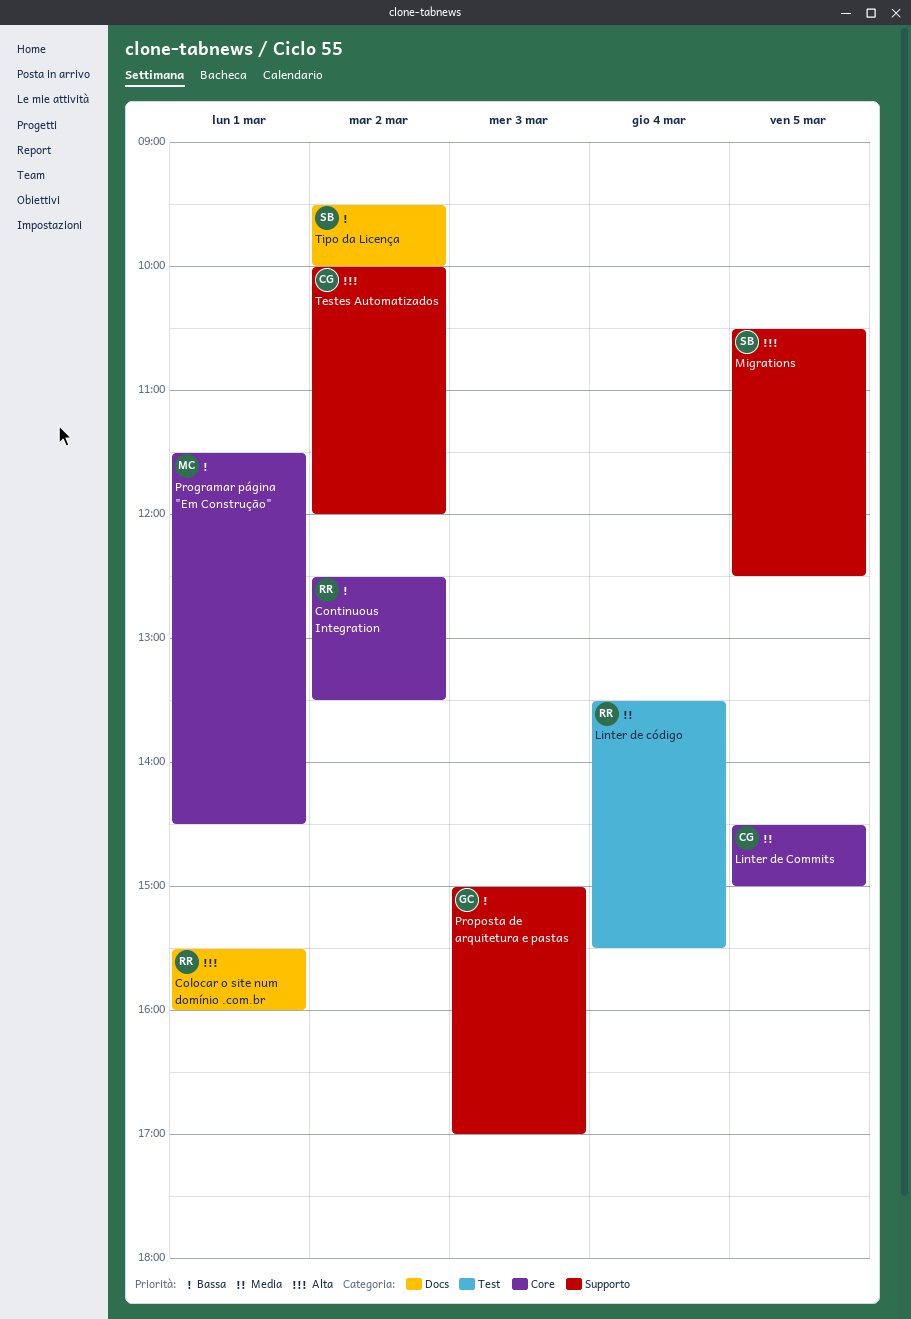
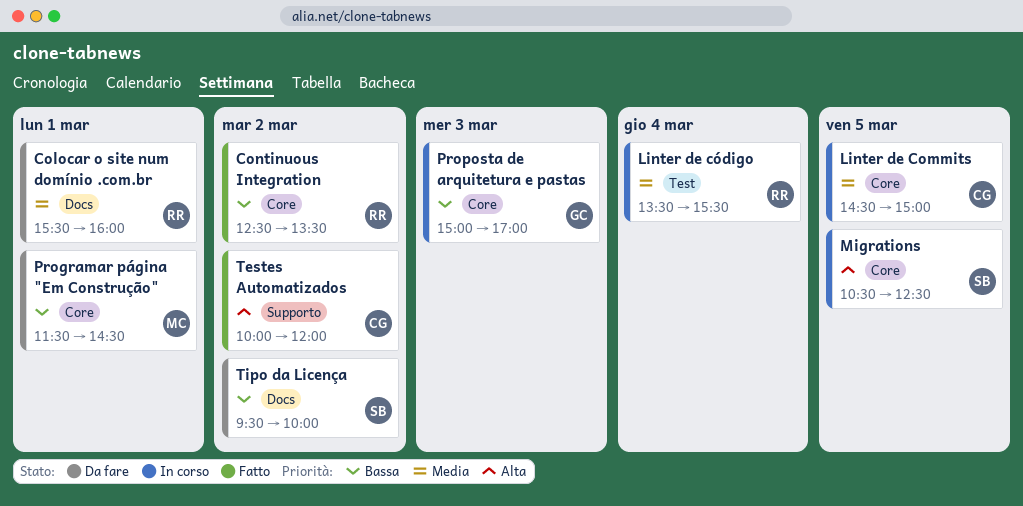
Colocar o site num domínio .com.br, priority: Alta -> Media
Migrations, label: Supporto -> Core
Proposta de arquitetura e pastas, label: Supporto -> Core

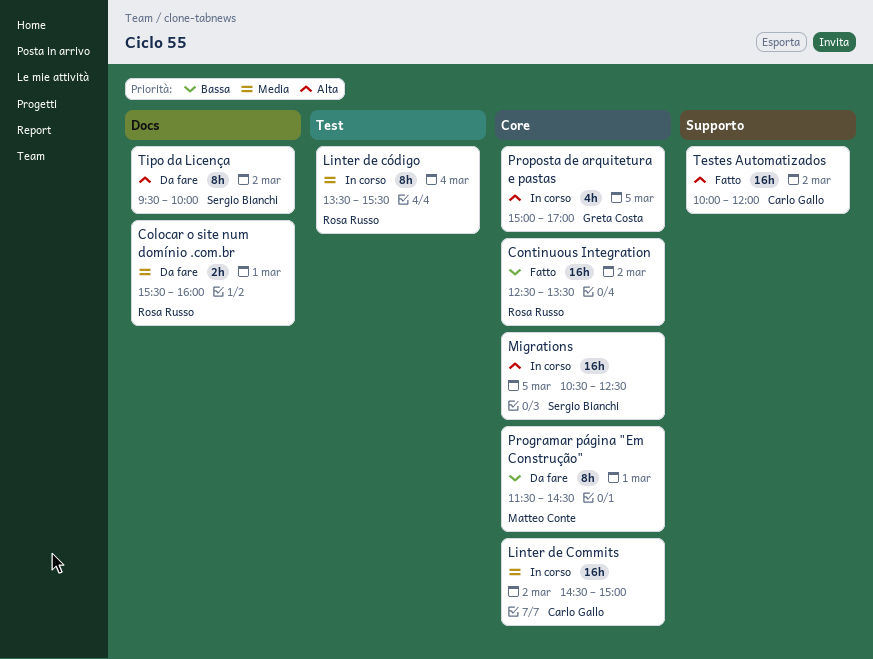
Linter de Commits, day: Mar 5 -> Mar 2
Proposta de arquitetura e pastas, priority: Bassa -> Alta
Proposta de arquitetura e pastas, day: Mar 3 -> Mar 5
Tipo da Licença, priority: Bassa -> Alta

